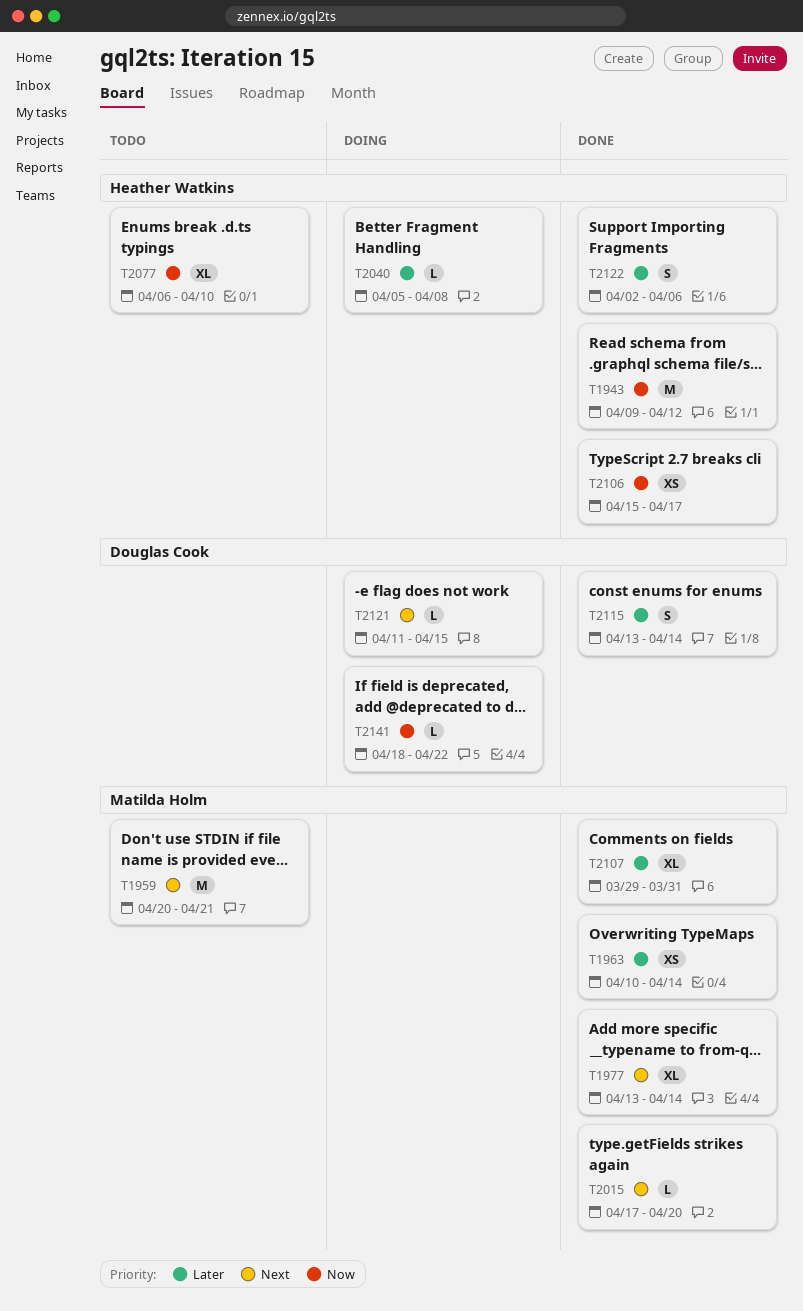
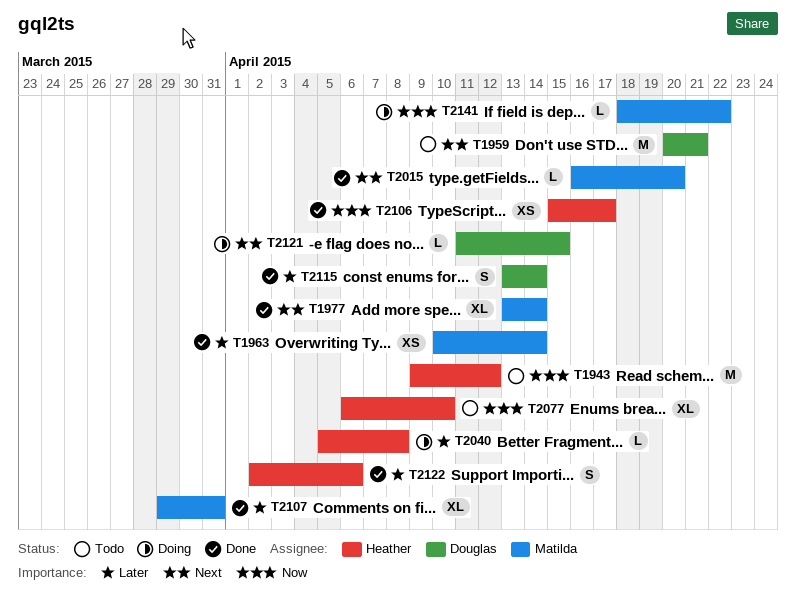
T1943, status: Done -> Todo
T1959, owner: Matilda Holm -> Douglas Cook
T2015, start: Apr 17 -> Apr 16
T2141, owner: Douglas Cook -> Matilda Holm

